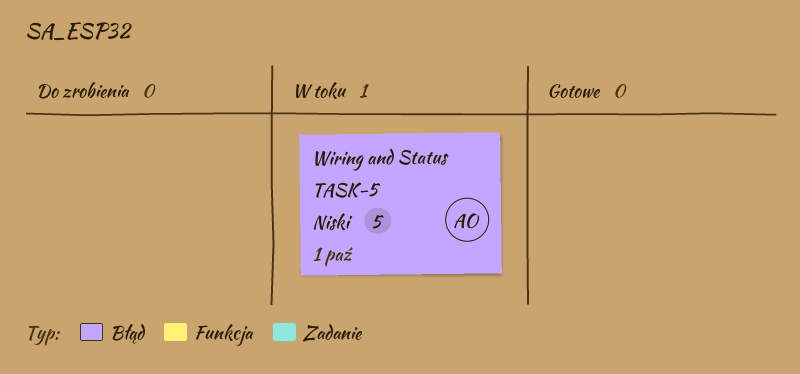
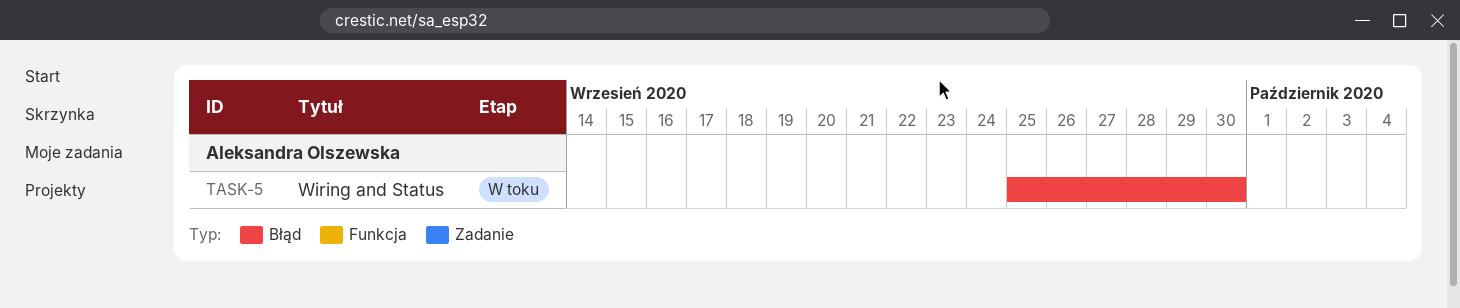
TASK-5, due: Oct 1 -> Sep 30

